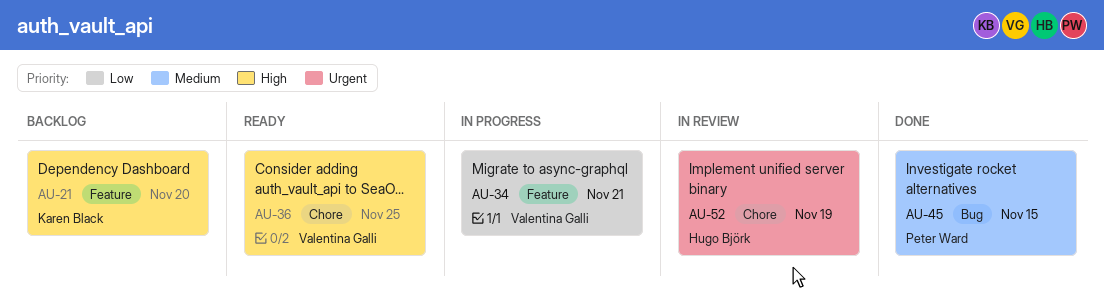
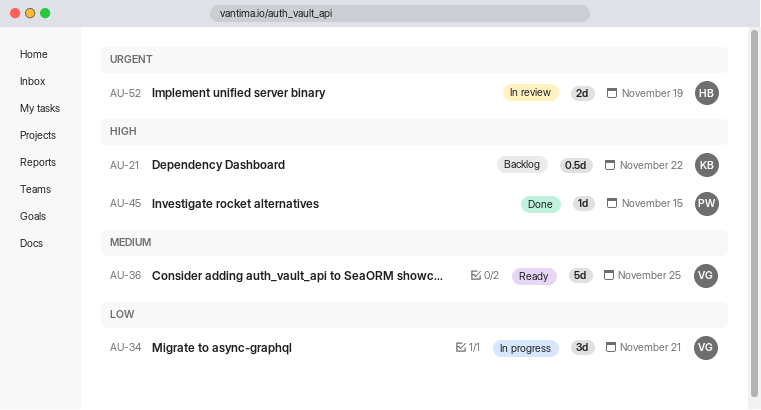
AU-21, due: Nov 20 -> Nov 22
AU-36, priority: High -> Medium
AU-45, priority: Medium -> High

